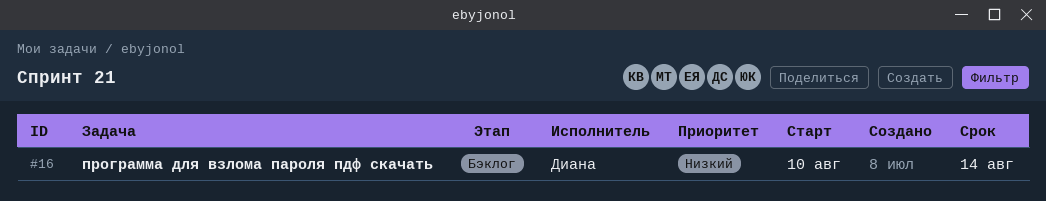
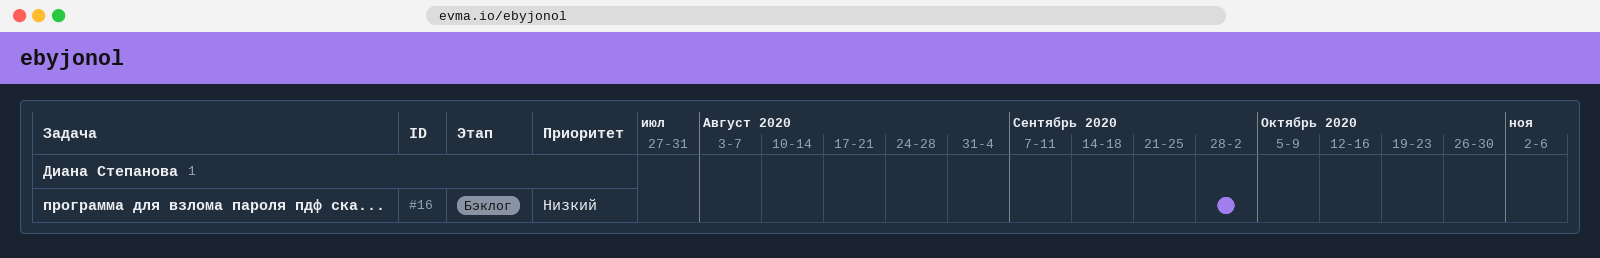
#16, start: Aug 10 -> Sep 28
#16, due: Aug 14 -> Oct 2

